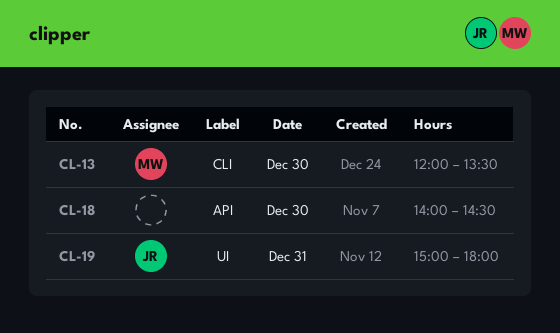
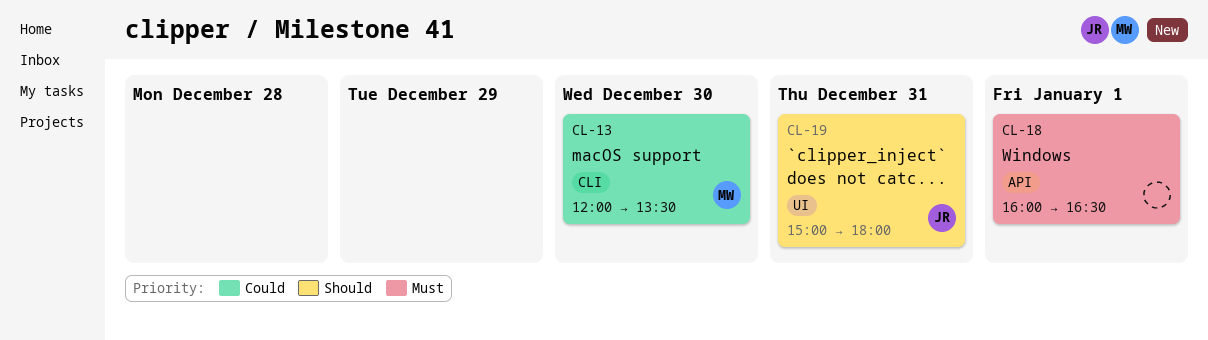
CL-18, day: Dec 30 -> Jan 1
CL-18, begins: 14:00 -> 16:00
CL-18, ends: 14:30 -> 16:30

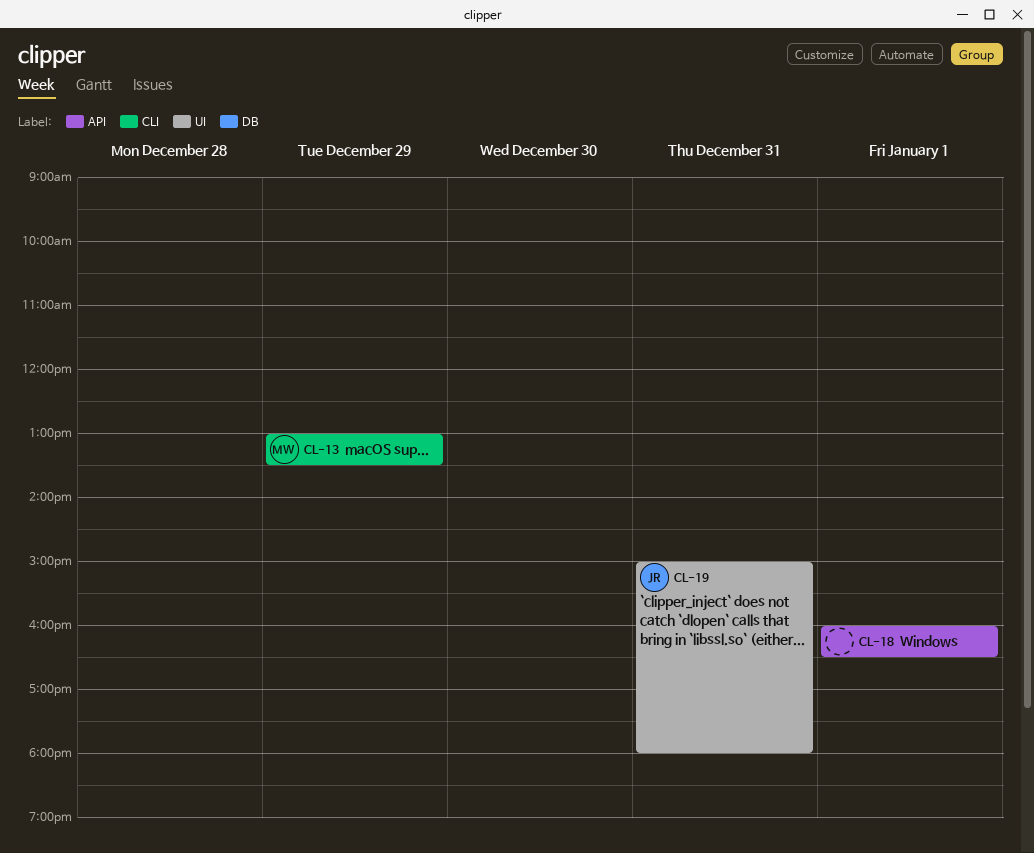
CL-13, day: Dec 30 -> Dec 29
CL-13, begins: 12:00 -> 13:00

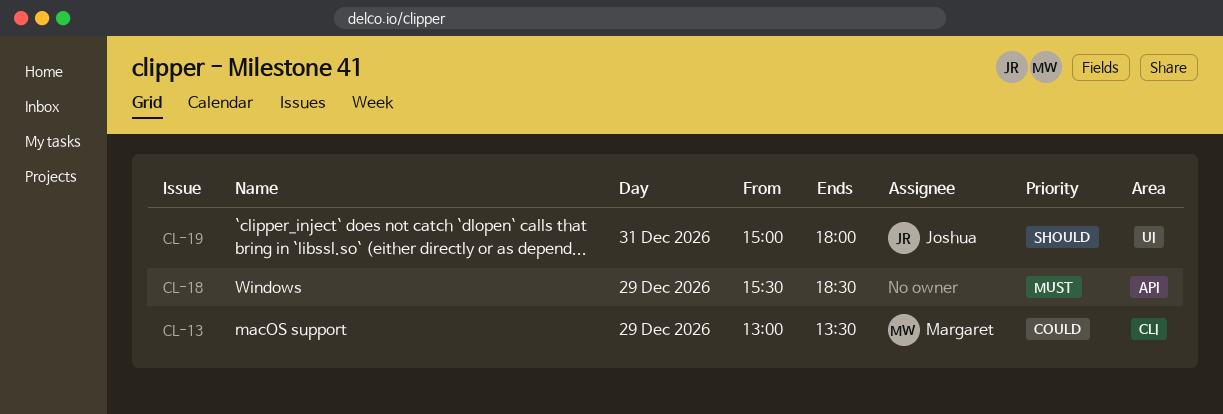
CL-18, day: Jan 1 -> Dec 29
CL-18, begins: 16:00 -> 15:30
CL-18, ends: 16:30 -> 18:30

